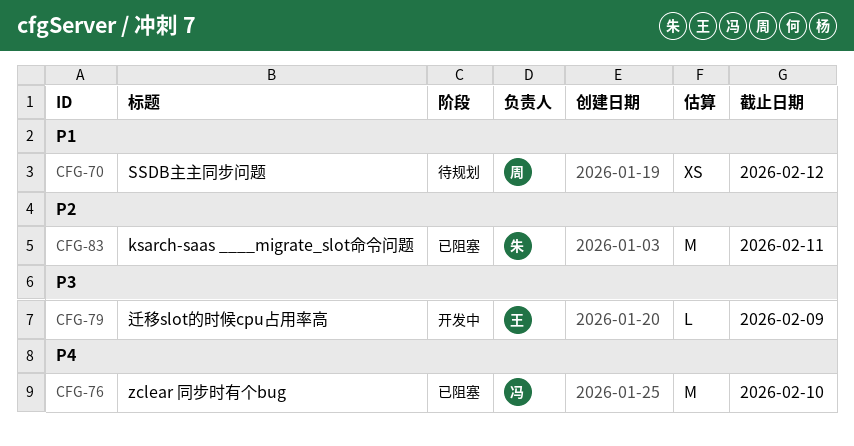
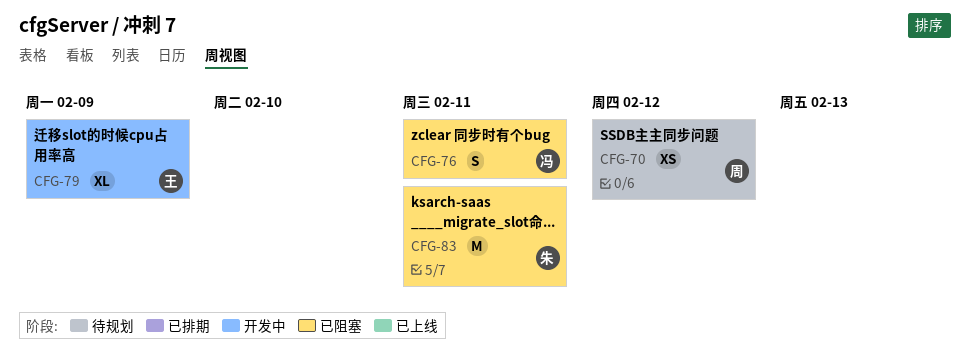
CFG-76, estimate: M -> S
CFG-76, due: Feb 10 -> Feb 11
CFG-79, estimate: L -> XL

